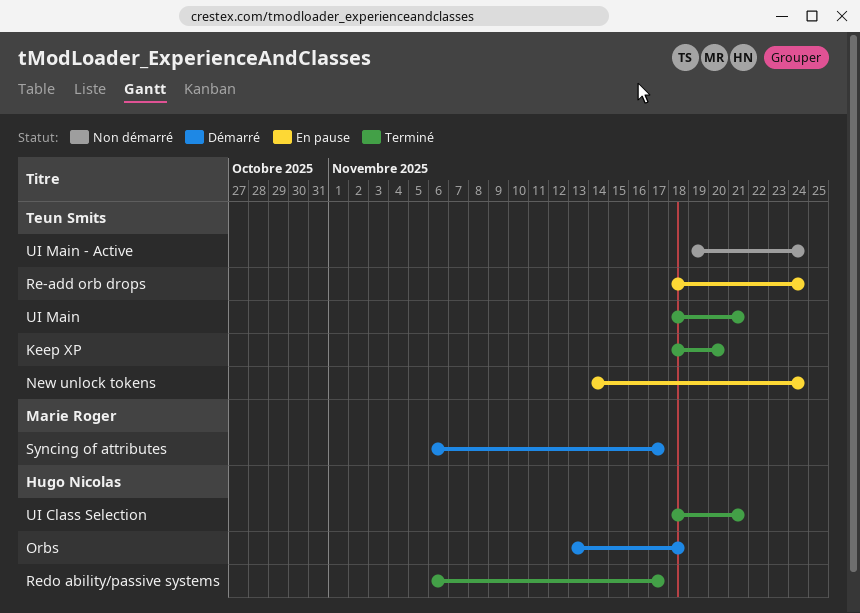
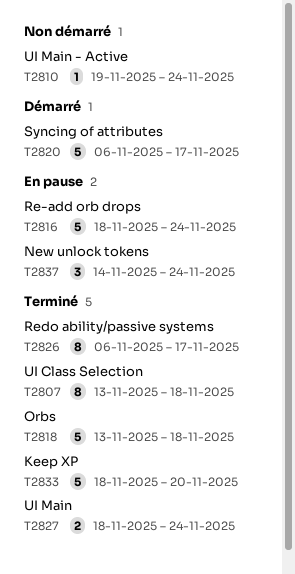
Orbs, status: Démarré -> Terminé
UI Class Selection, start: Nov 18 -> Nov 13
UI Class Selection, due: Nov 21 -> Nov 18
UI Main, due: Nov 21 -> Nov 24

